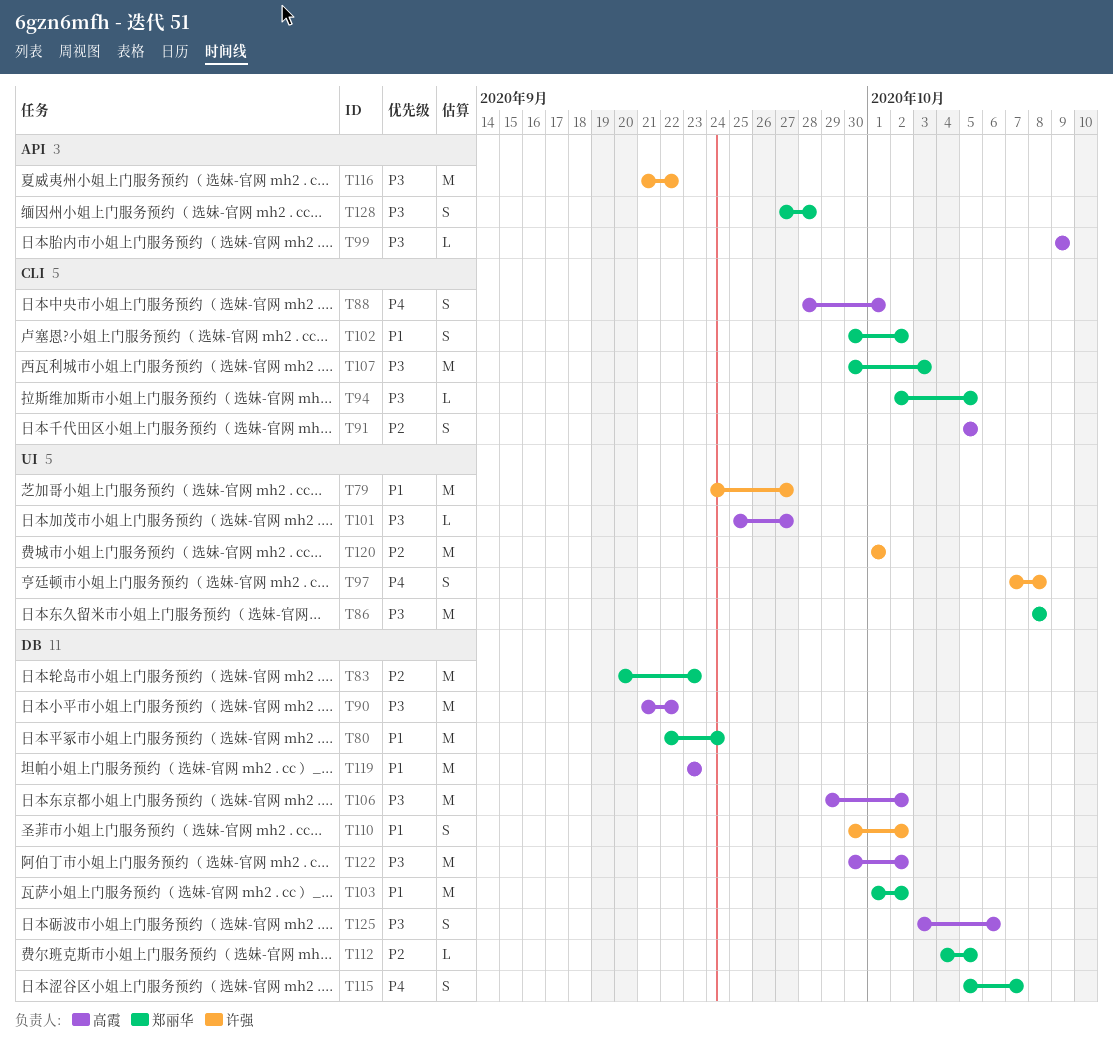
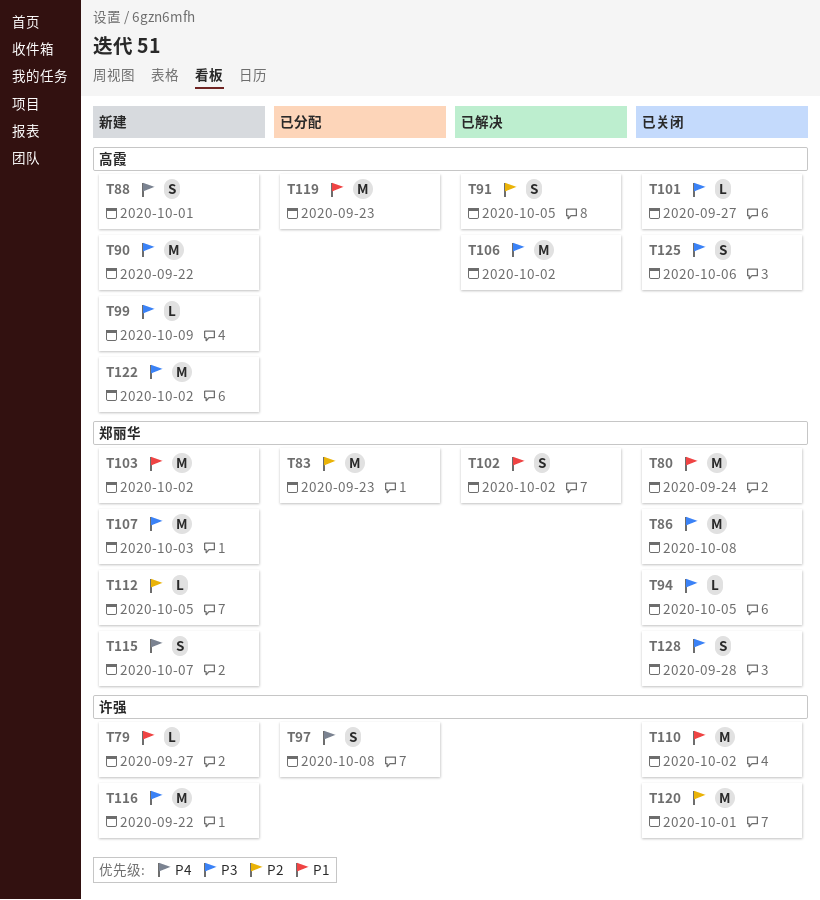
T79, estimate: M -> L
T110, estimate: S -> M

